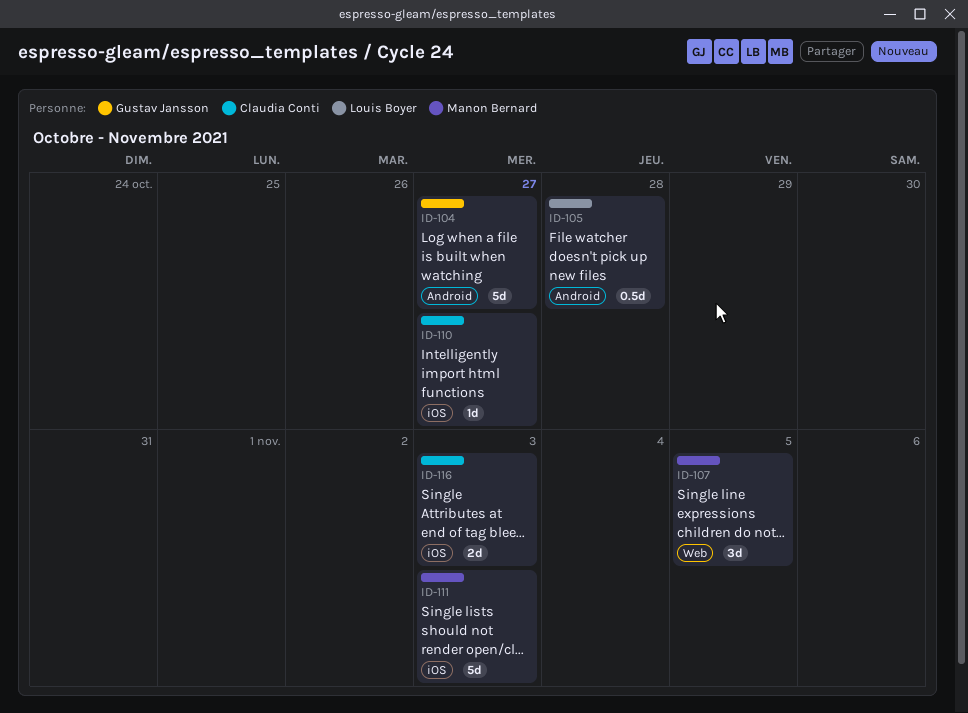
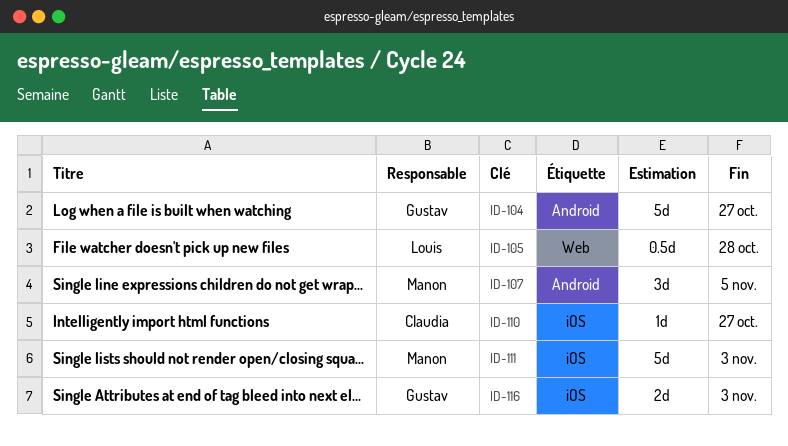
ID-105, label: Android -> Web
ID-107, label: Web -> Android
ID-116, owner: Claudia Conti -> Gustav Jansson

